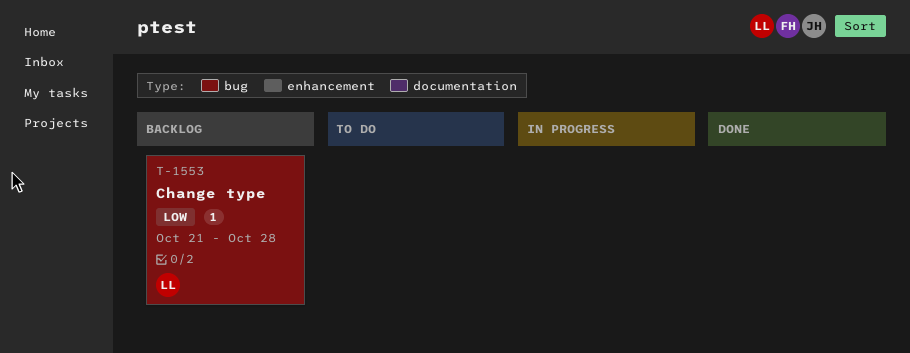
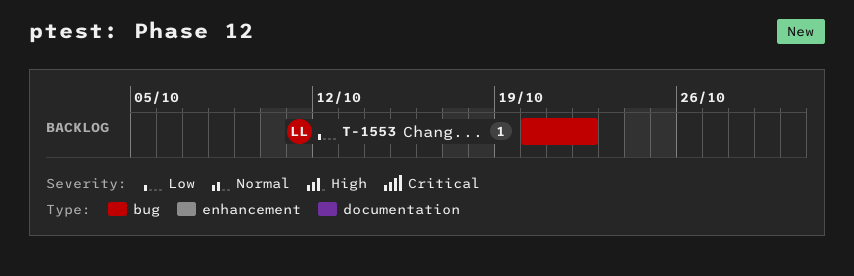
T-1553, start: Oct 21 -> Oct 20
T-1553, due: Oct 28 -> Oct 22

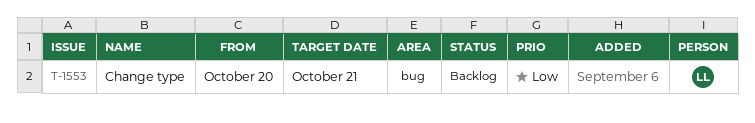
T-1553, due: Oct 22 -> Oct 21

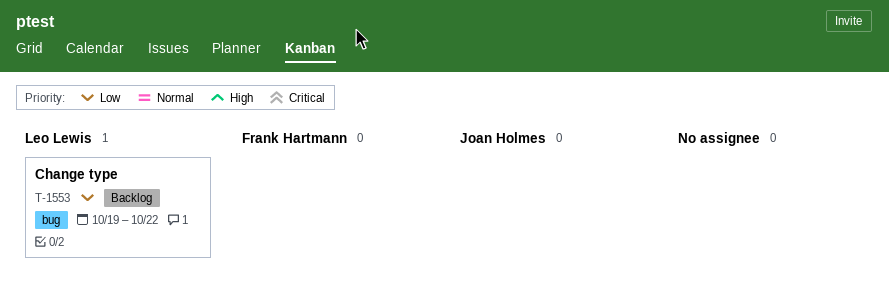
T-1553, start: Oct 20 -> Oct 19
T-1553, due: Oct 21 -> Oct 22

